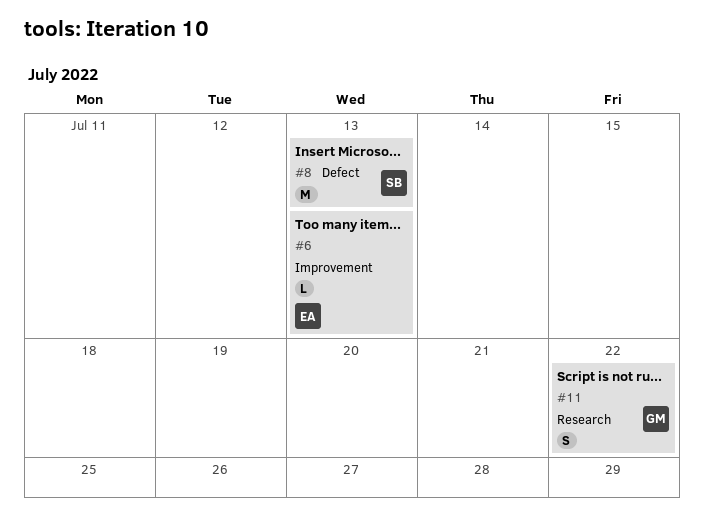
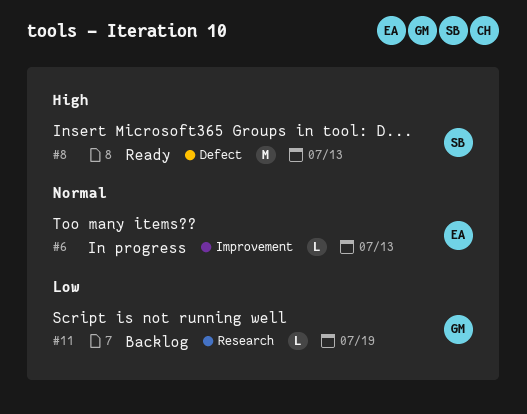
#11, estimate: S -> L
#11, due: Jul 22 -> Jul 19

